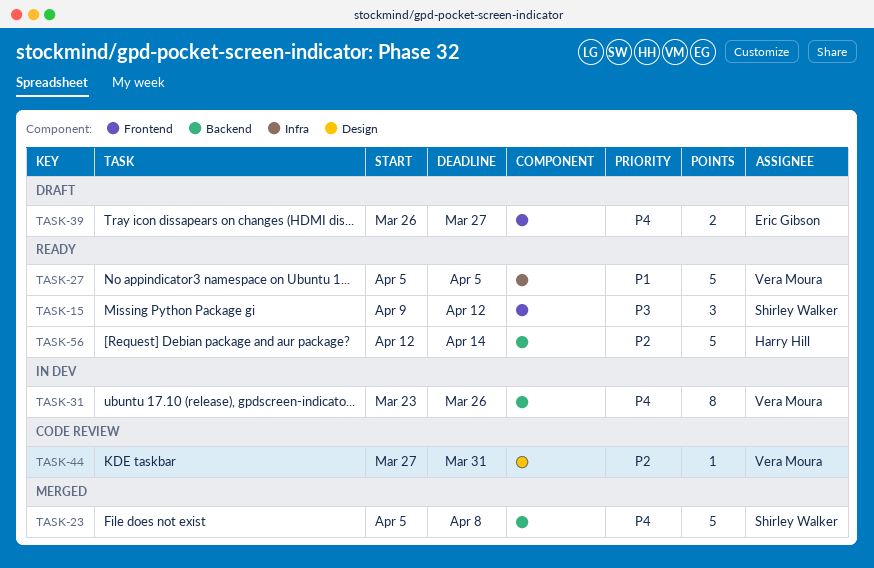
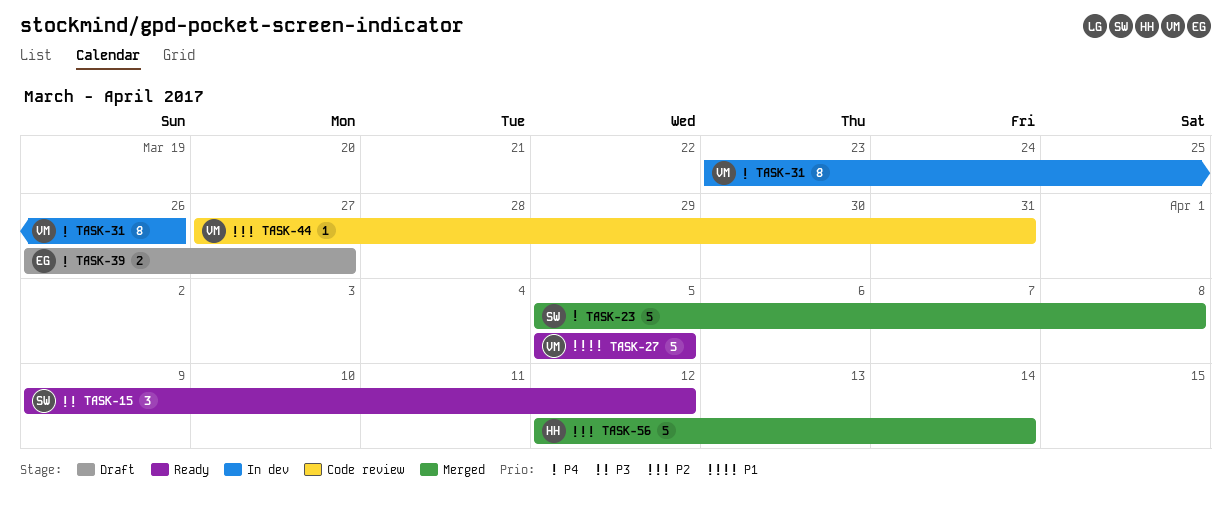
TASK-56, status: Ready -> Merged

